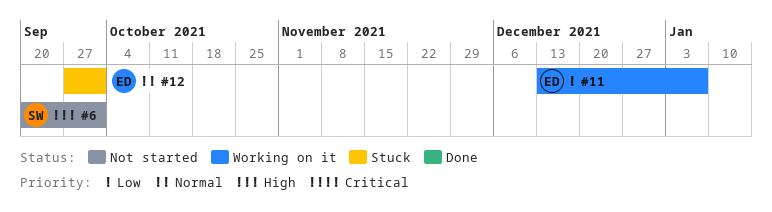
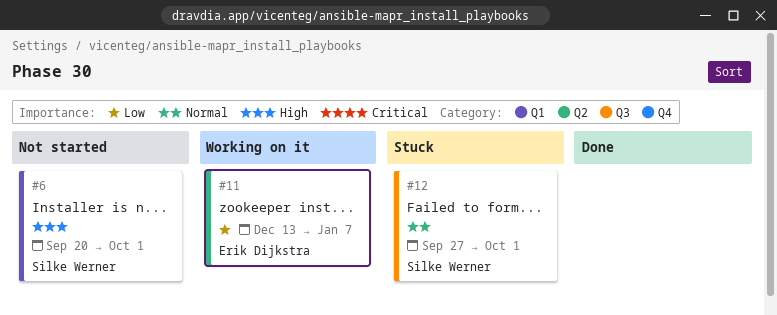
#12, owner: Erik Dijkstra -> Silke Werner

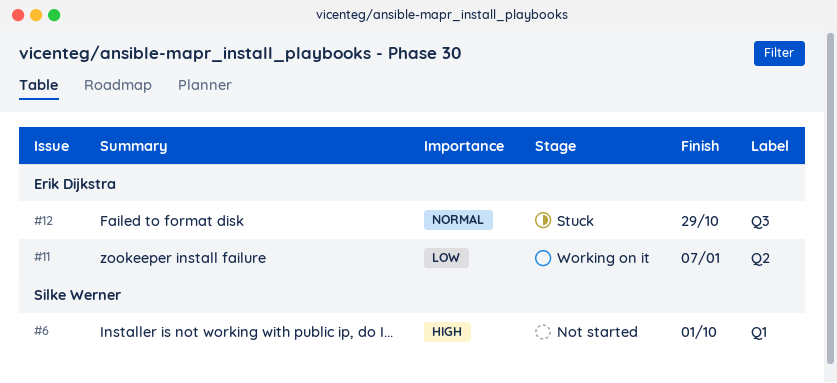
#12, owner: Silke Werner -> Erik Dijkstra
#12, due: Oct 1 -> Oct 29

